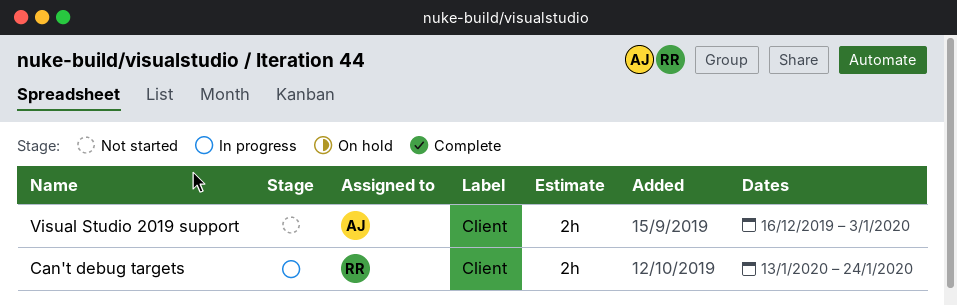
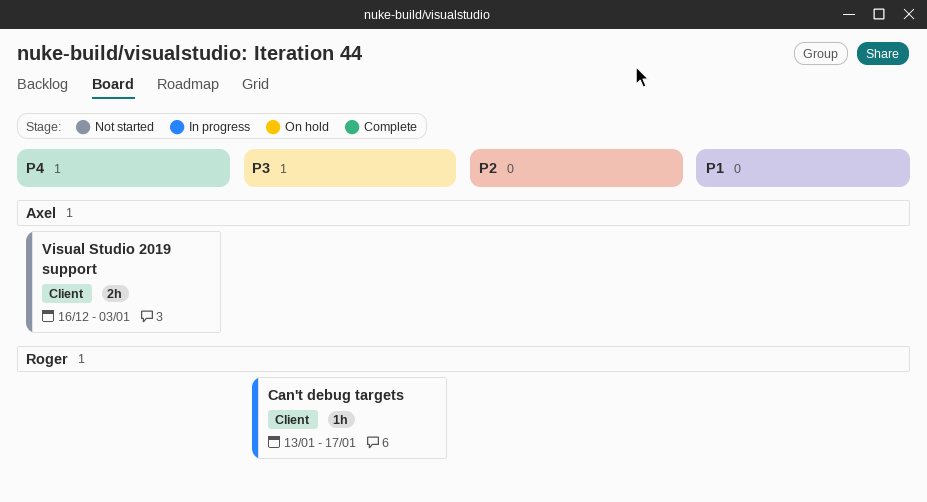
Can't debug targets, estimate: 2h -> 1h
Can't debug targets, due: Jan 24 -> Jan 17

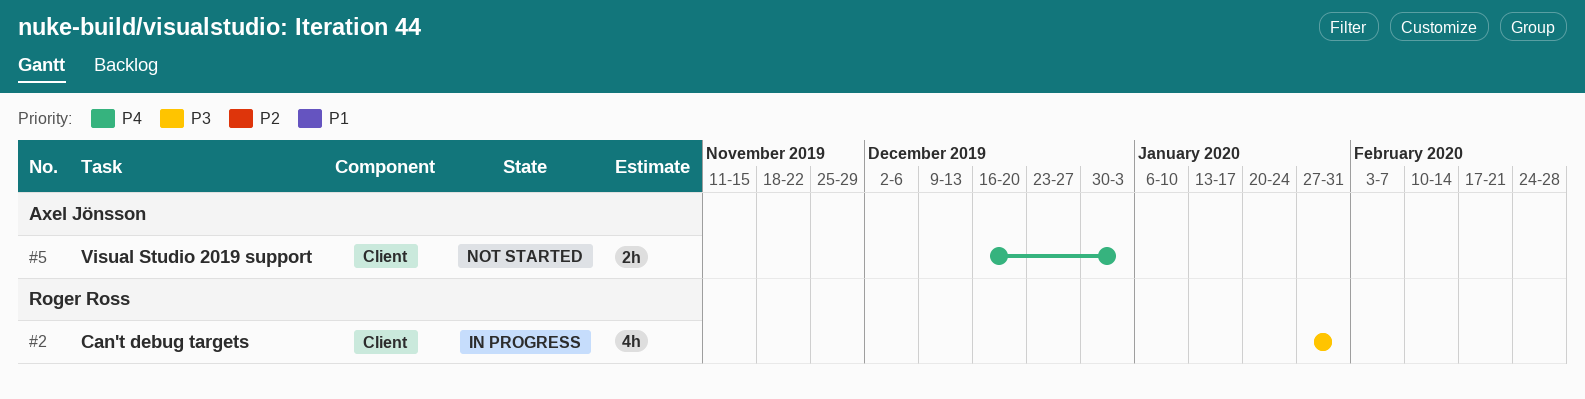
Can't debug targets, estimate: 1h -> 4h
Can't debug targets, start: Jan 13 -> Jan 27
Can't debug targets, due: Jan 17 -> Jan 31

